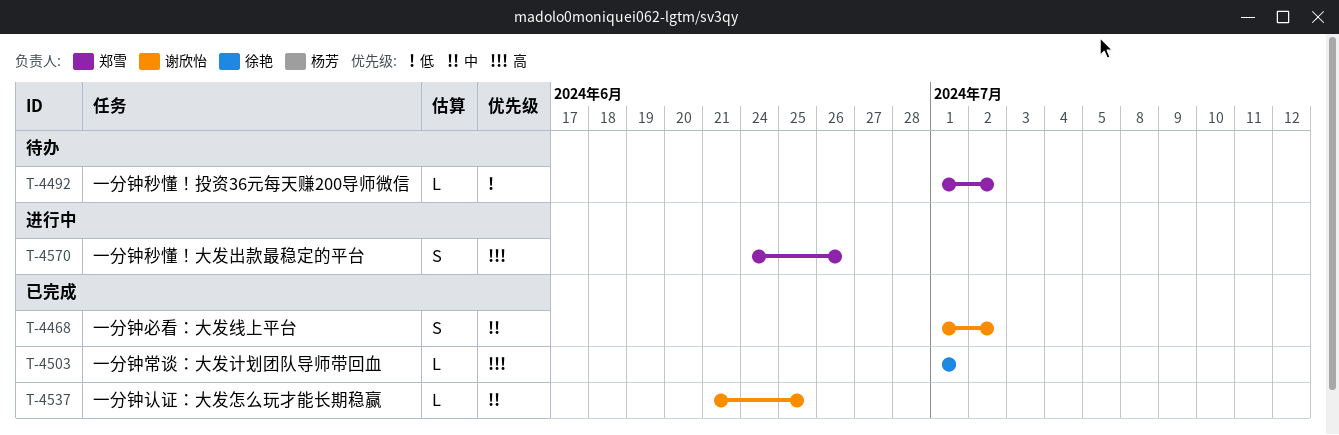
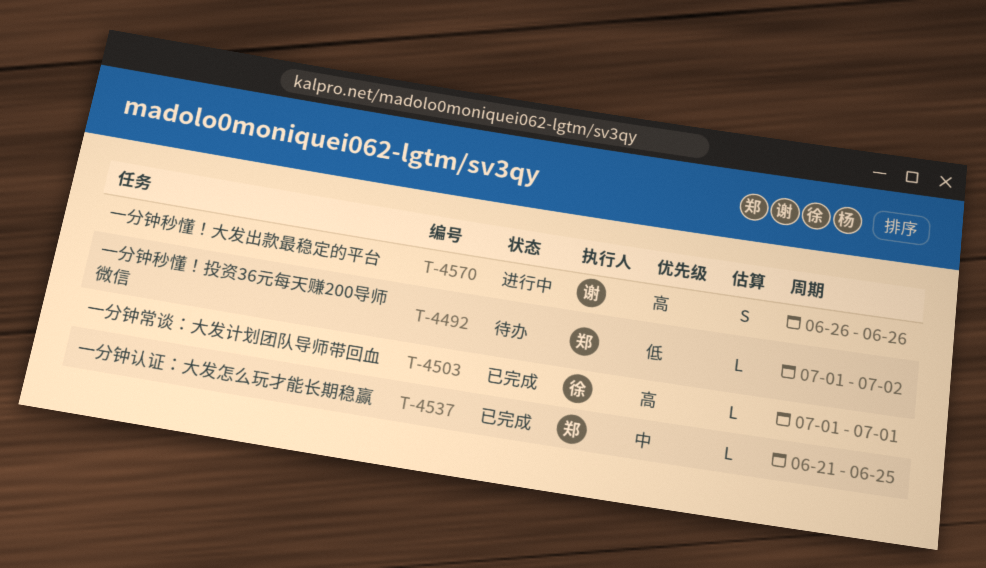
T-4468: present -> none
T-4537, owner: 谢欣怡 -> 郑雪
T-4570, owner: 郑雪 -> 谢欣怡
T-4570, start: Jun 24 -> Jun 26

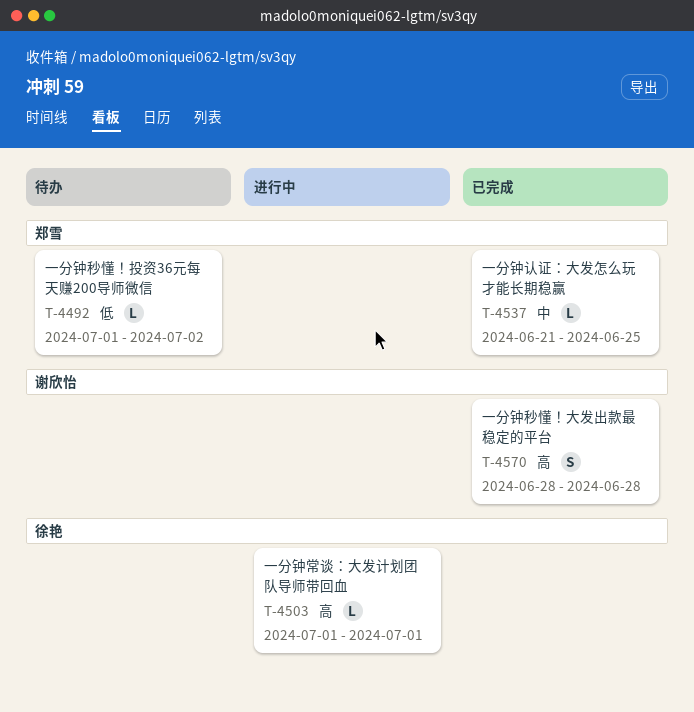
T-4503, status: 已完成 -> 进行中
T-4570, status: 进行中 -> 已完成
T-4570, start: Jun 26 -> Jun 28
T-4570, due: Jun 26 -> Jun 28

